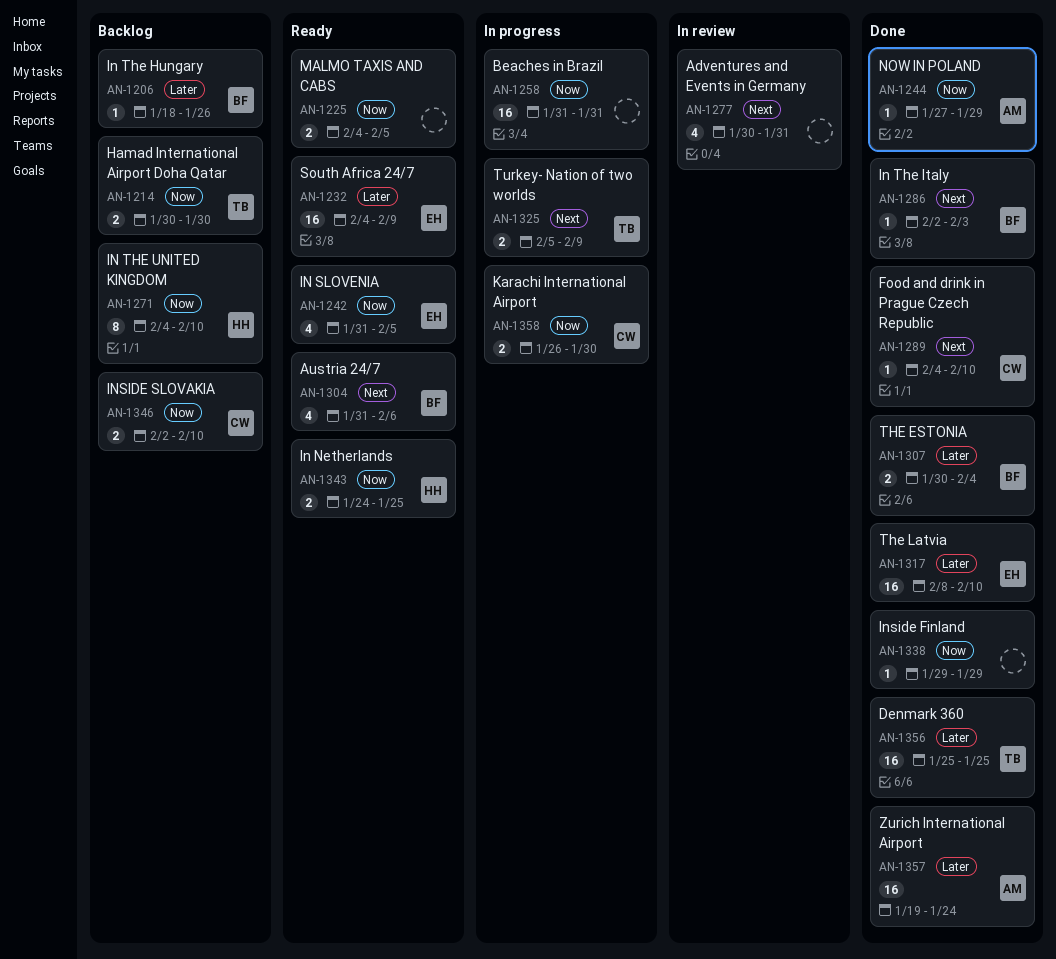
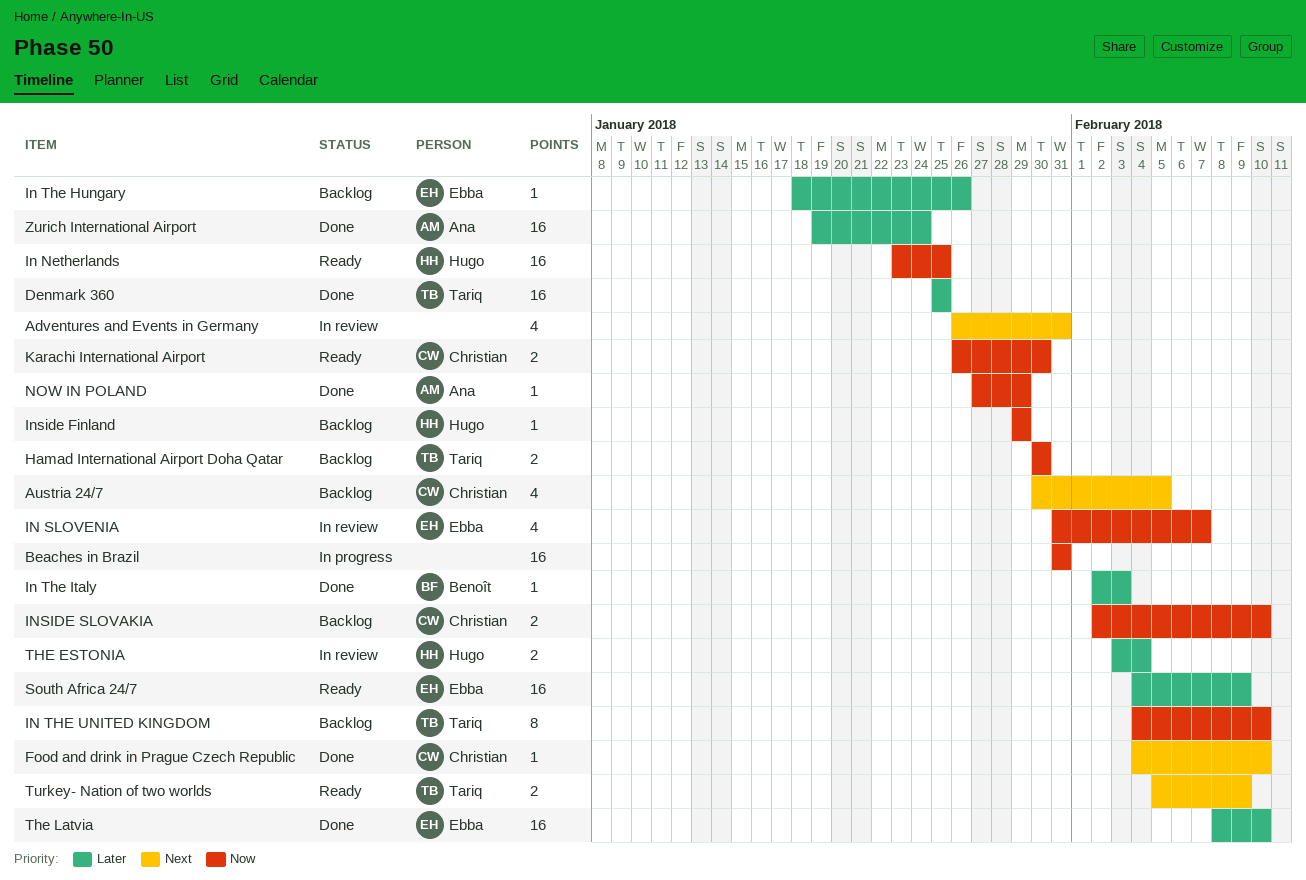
Adventures and Events in Germany, start: Jan 30 -> Jan 26
Austria 24/7, status: Ready -> Backlog
Austria 24/7, owner: Benoît -> Christian
Austria 24/7, start: Jan 31 -> Jan 30
Austria 24/7, due: Feb 6 -> Feb 5
In Netherlands, estimate: 2 -> 16
In Netherlands, start: Jan 24 -> Jan 23
IN SLOVENIA, status: Ready -> In review
IN SLOVENIA, due: Feb 5 -> Feb 7
In The Hungary, owner: Benoît -> Ebba
In The Italy, priority: Next -> Later
IN THE UNITED KINGDOM, owner: Hugo -> Tariq
Inside Finland, status: Done -> Backlog
Inside Finland, owner: none -> Hugo
Karachi International Airport, status: In progress -> Ready
MALMO TAXIS AND CABS: present -> none
THE ESTONIA, status: Done -> In review
THE ESTONIA, owner: Benoît -> Hugo
THE ESTONIA, start: Jan 30 -> Feb 3
Turkey- Nation of two worlds, status: In progress -> Ready

